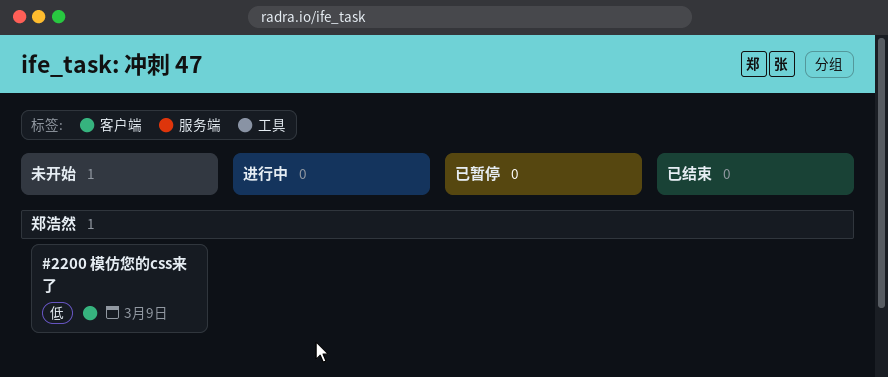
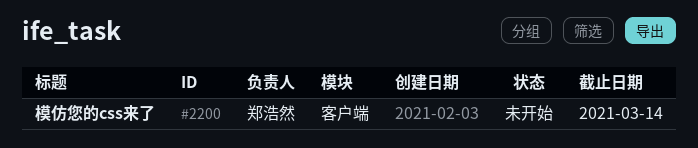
#2200, due: Mar 9 -> Mar 14

